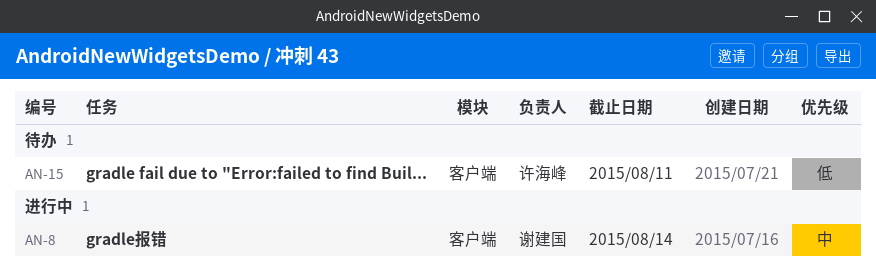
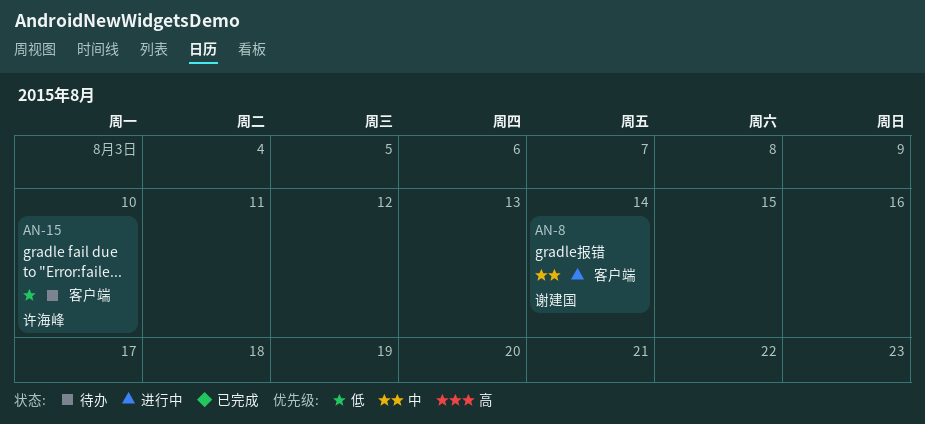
AN-15, due: Aug 11 -> Aug 10

